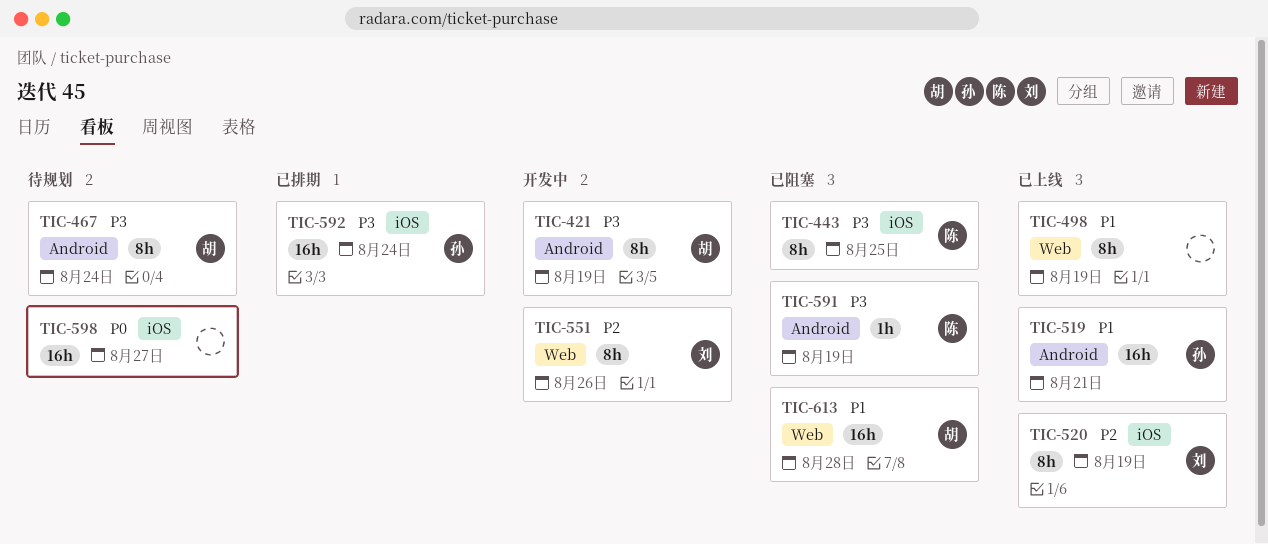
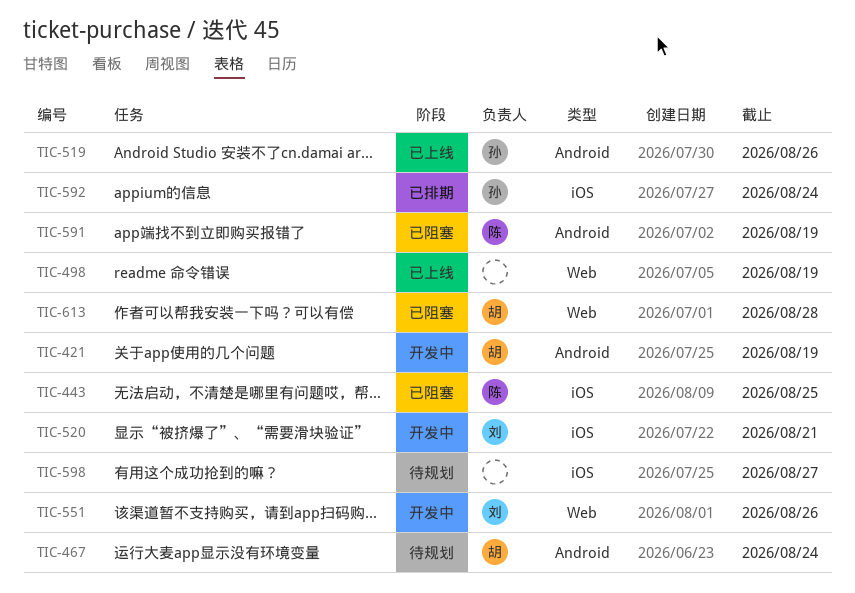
TIC-519, due: Aug 21 -> Aug 26
TIC-520, status: 已上线 -> 开发中
TIC-520, due: Aug 19 -> Aug 21

